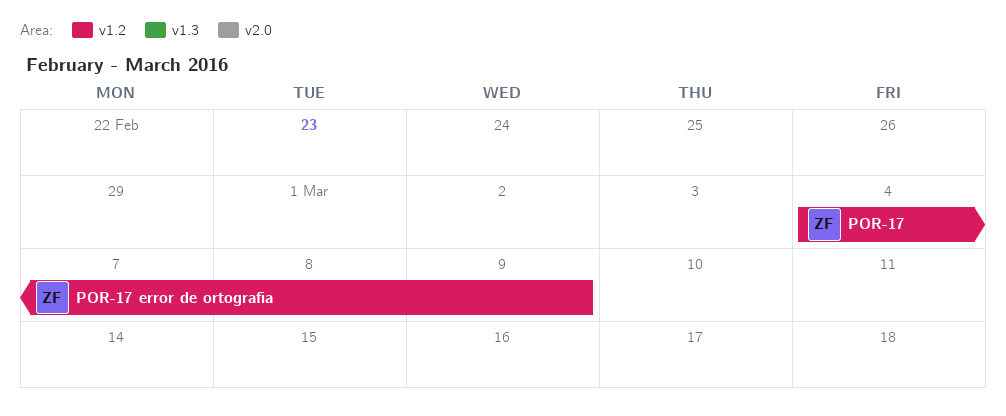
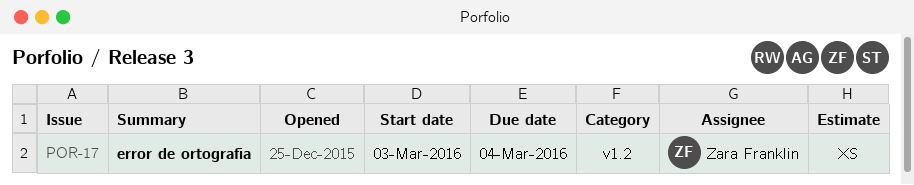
POR-17, start: Mar 4 -> Mar 3
POR-17, due: Mar 9 -> Mar 4

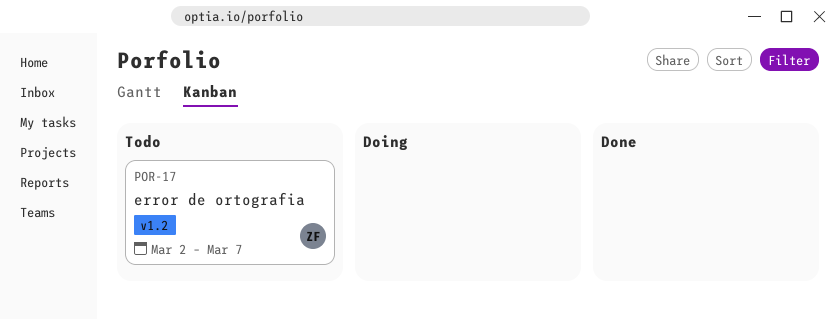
POR-17, start: Mar 3 -> Mar 2
POR-17, due: Mar 4 -> Mar 7

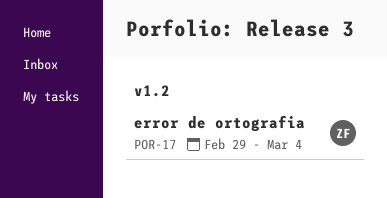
POR-17, start: Mar 2 -> Feb 29
POR-17, due: Mar 7 -> Mar 4

